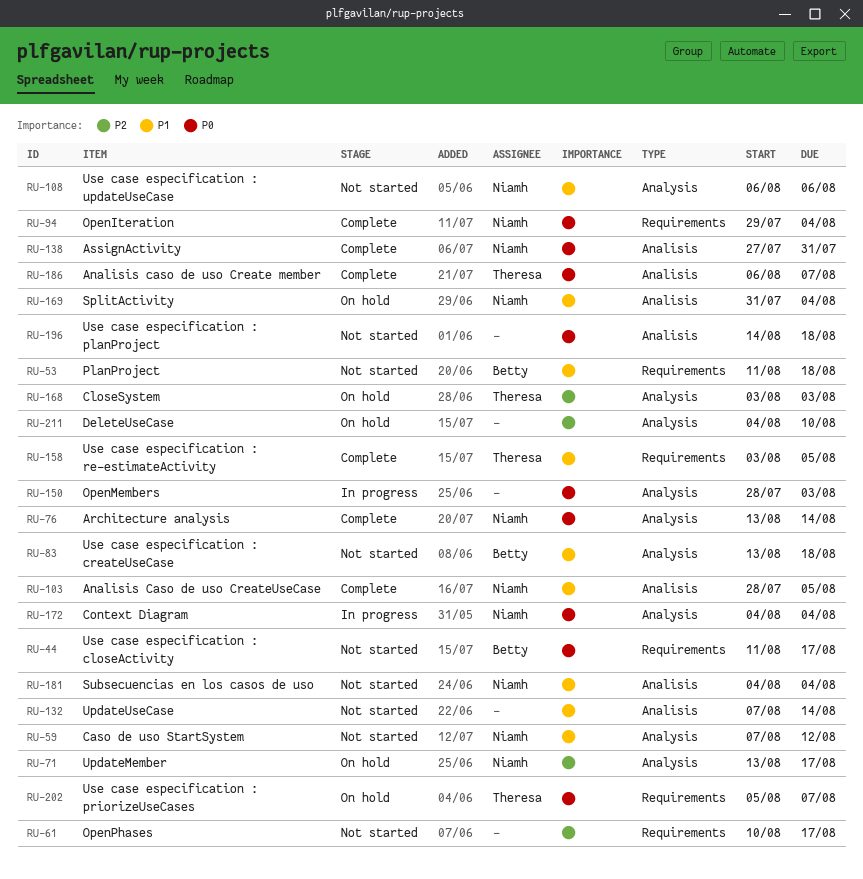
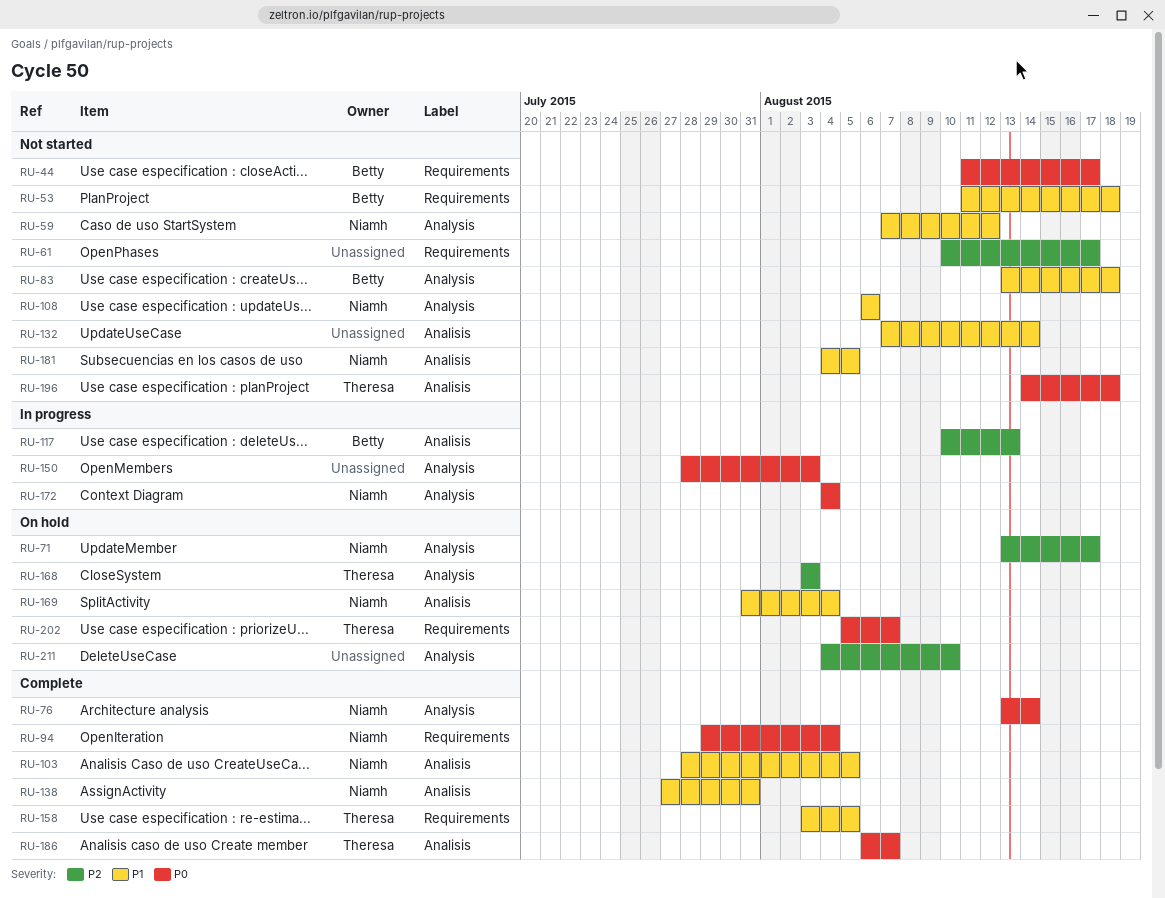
RU-117: none -> present
RU-138, priority: P0 -> P1
RU-181, due: Aug 4 -> Aug 5
RU-196, owner: none -> Theresa

